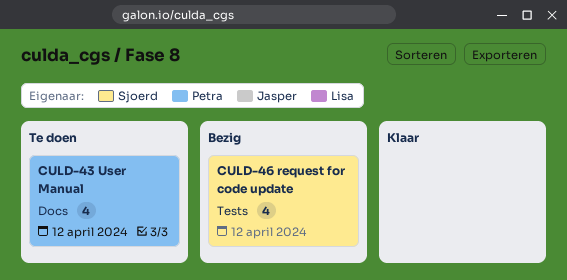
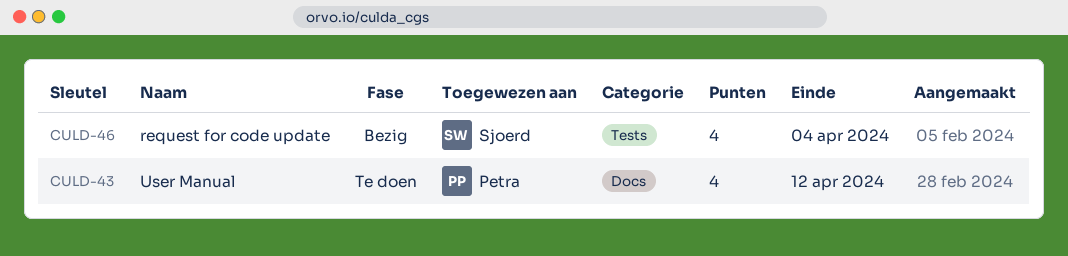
CULD-46, due: Apr 12 -> Apr 4

